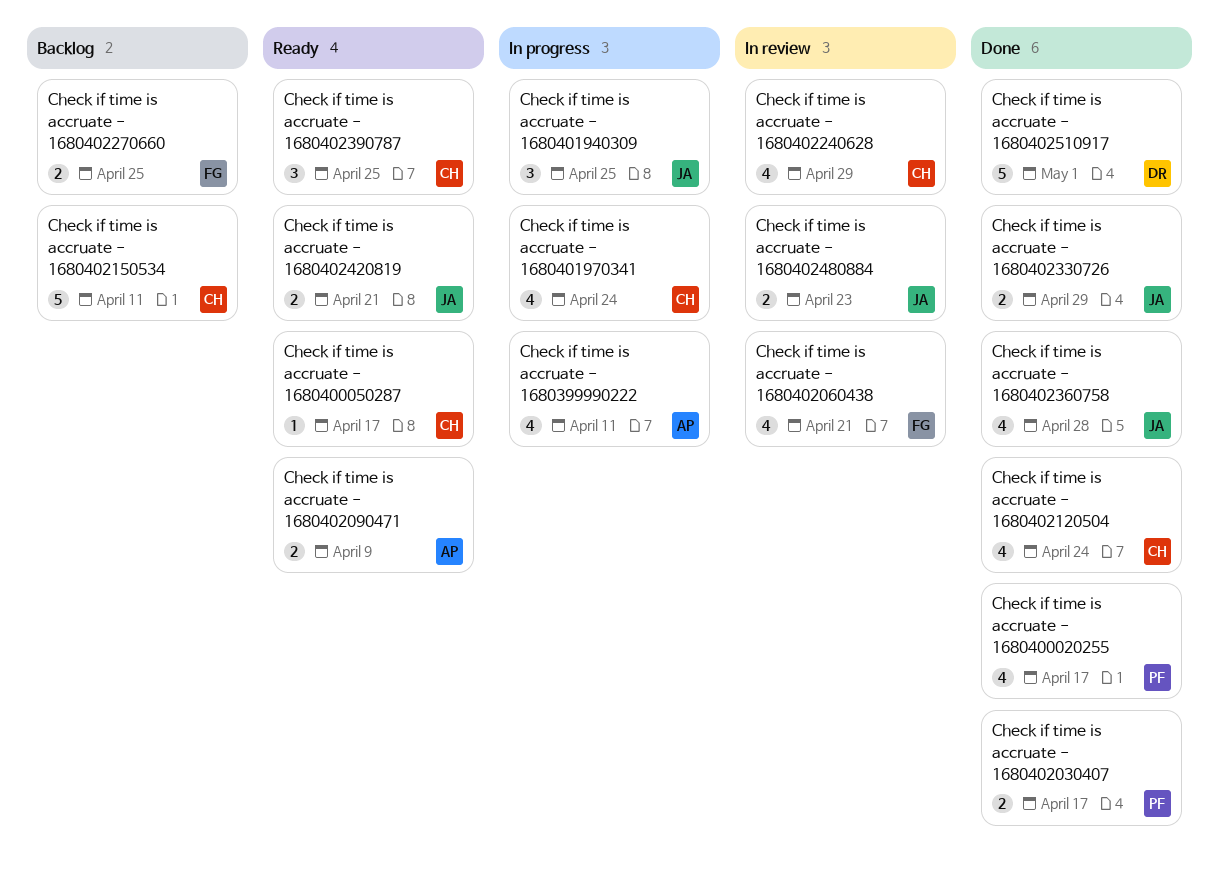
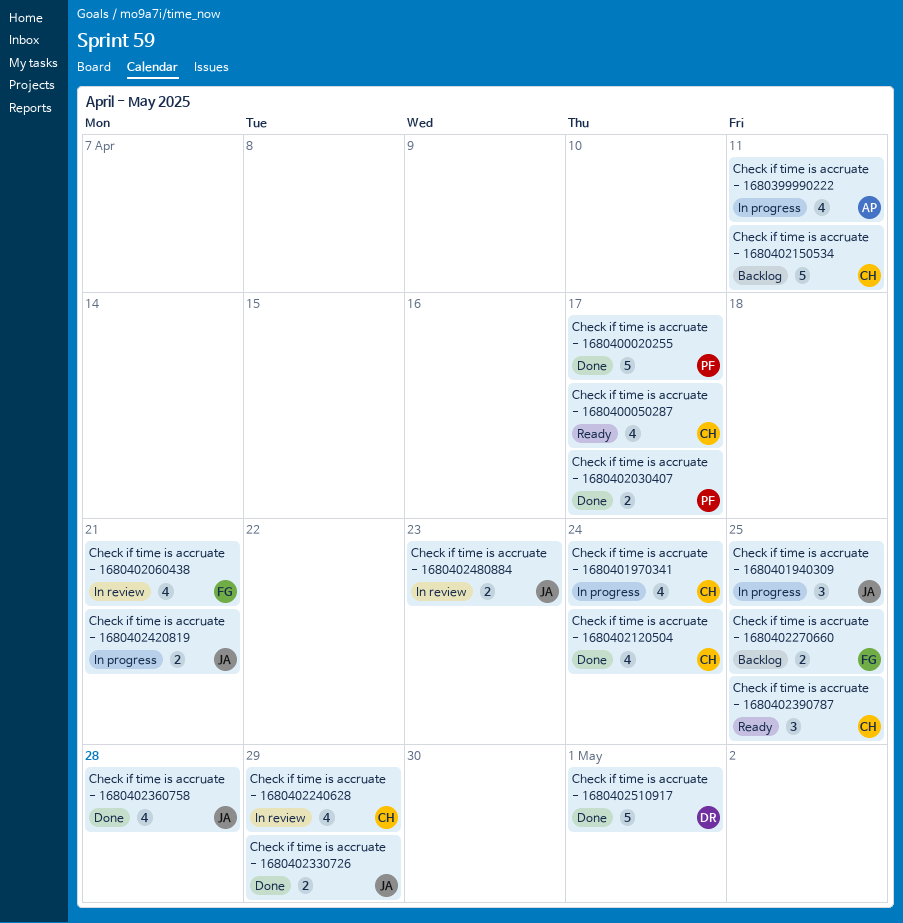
Check if time is accruate - 1680400020255, estimate: 4 -> 5
Check if time is accruate - 1680400050287, estimate: 1 -> 4
Check if time is accruate - 1680402090471: present -> none
Check if time is accruate - 1680402420819, status: Ready -> In progress

